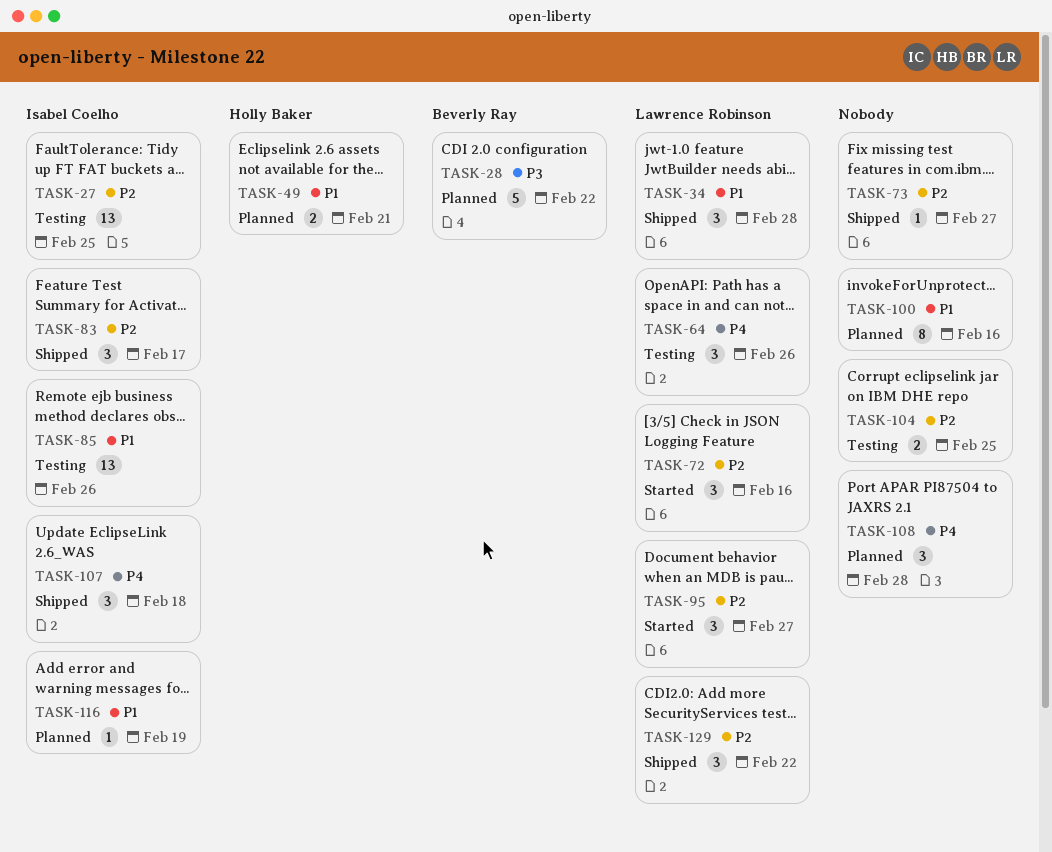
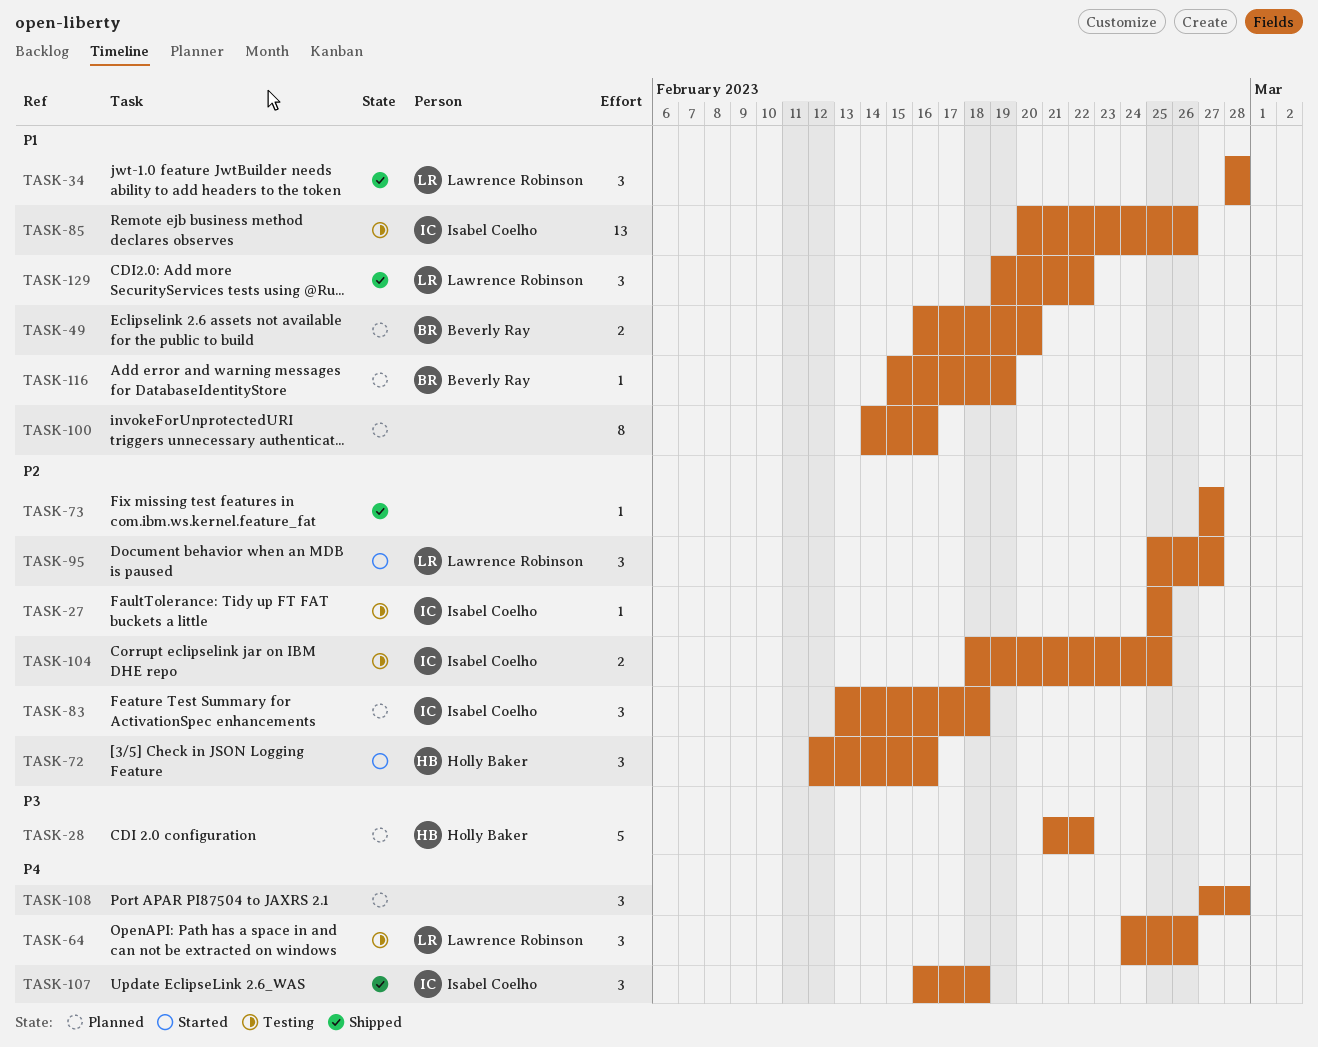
TASK-27, estimate: 13 -> 1
TASK-28, owner: Beverly Ray -> Holly Baker
TASK-49, owner: Holly Baker -> Beverly Ray
TASK-49, due: Feb 21 -> Feb 20
TASK-72, owner: Lawrence Robinson -> Holly Baker
TASK-83, status: Shipped -> Planned
TASK-83, due: Feb 17 -> Feb 18
TASK-104, owner: none -> Isabel Coelho
TASK-116, owner: Isabel Coelho -> Beverly Ray
TASK-129, priority: P2 -> P1

